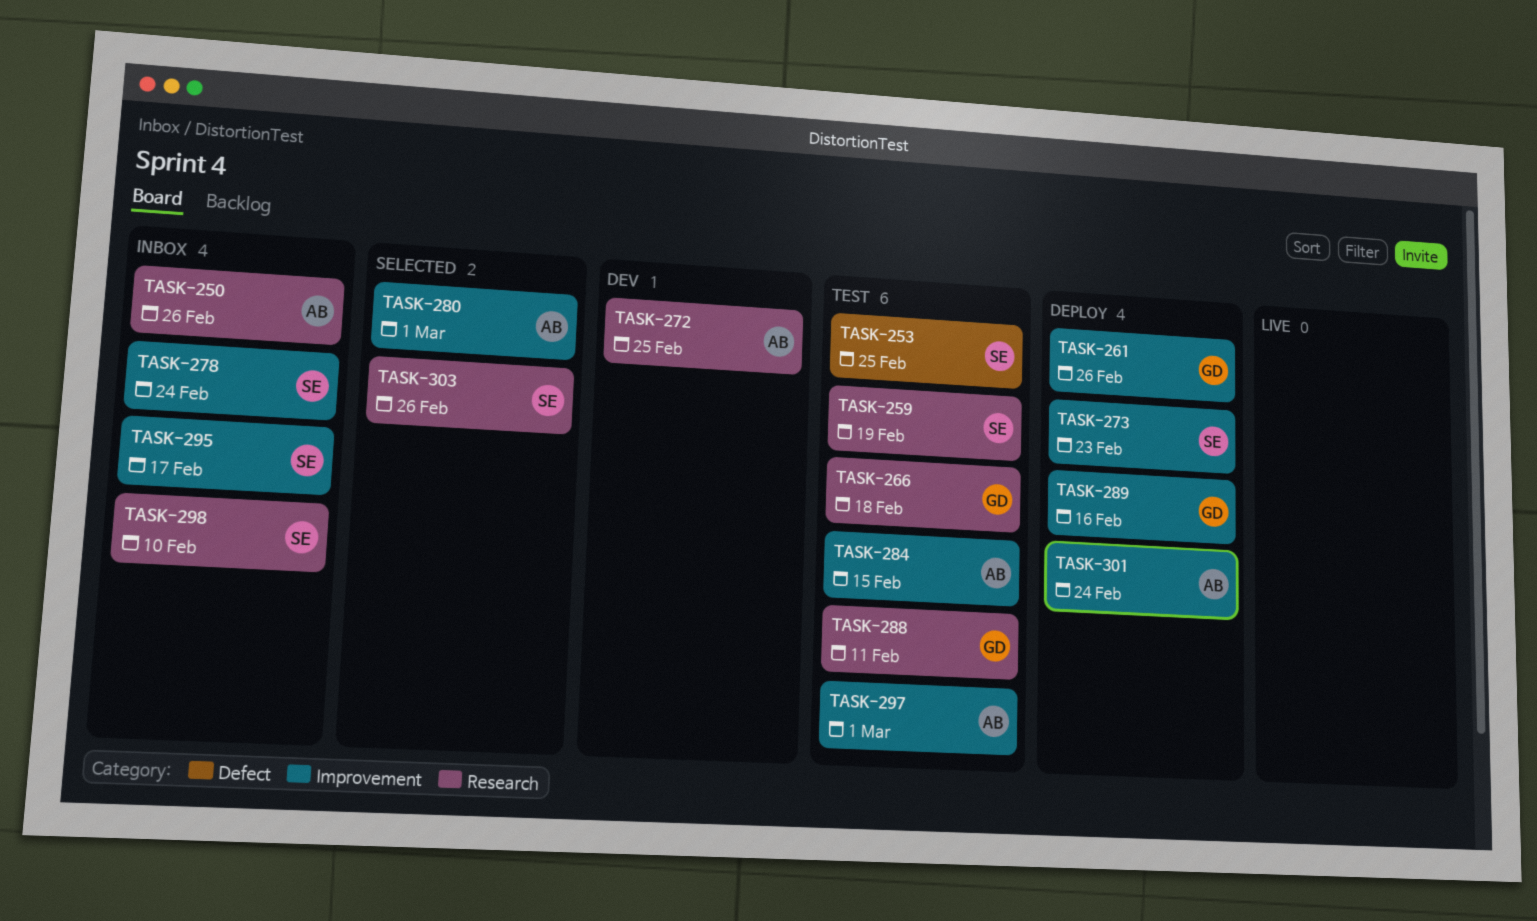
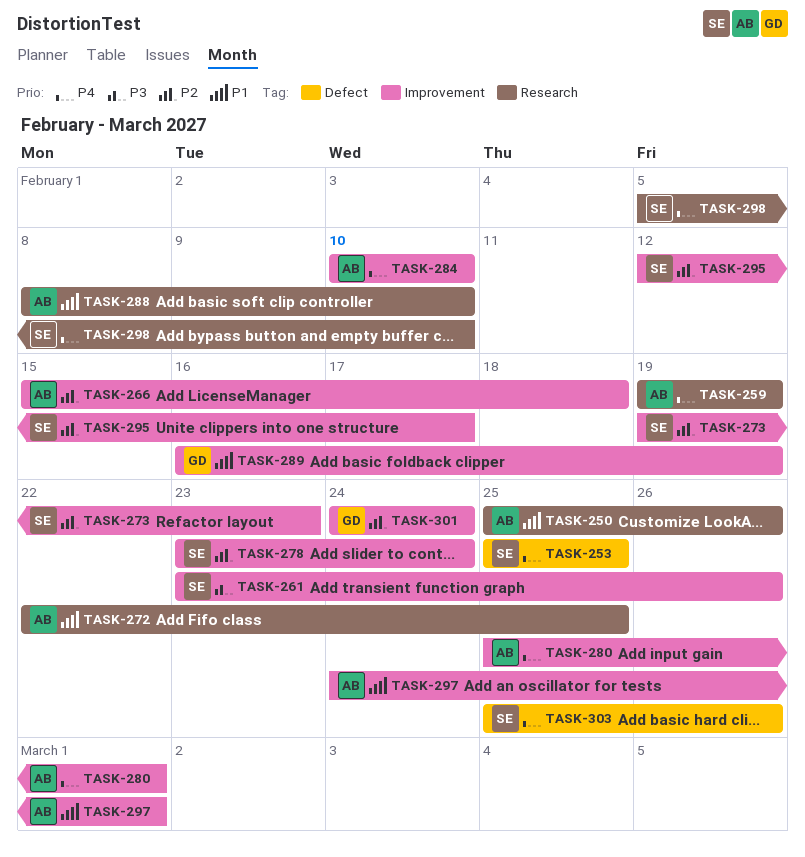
TASK-259, owner: SE -> AB
TASK-261, owner: GD -> SE
TASK-266, owner: GD -> AB
TASK-266, label: Research -> Improvement
TASK-284, due: Feb 15 -> Feb 10
TASK-288, owner: GD -> AB
TASK-288, due: Feb 11 -> Feb 10
TASK-289, due: Feb 16 -> Feb 19
TASK-301, owner: AB -> GD
TASK-303, label: Research -> Defect

